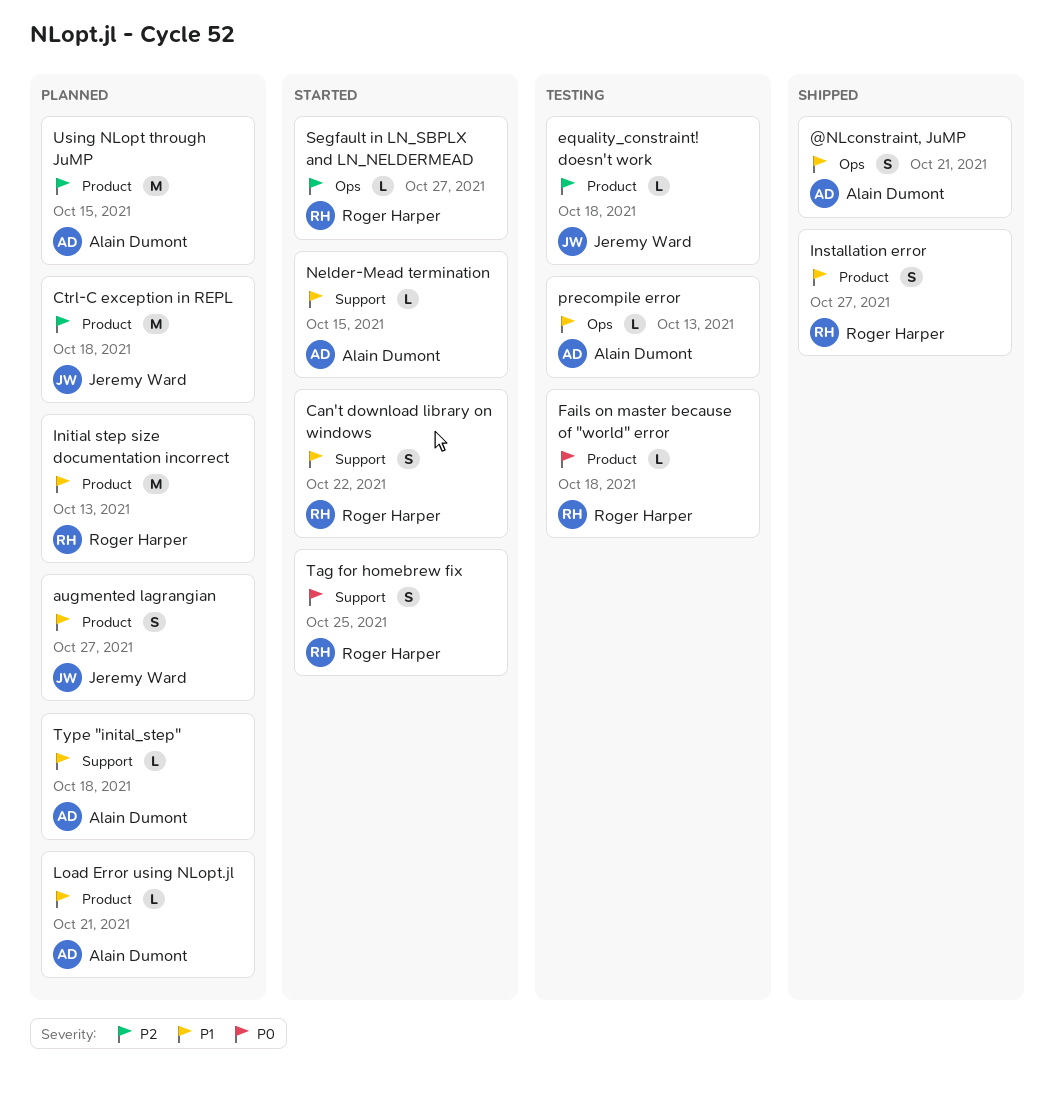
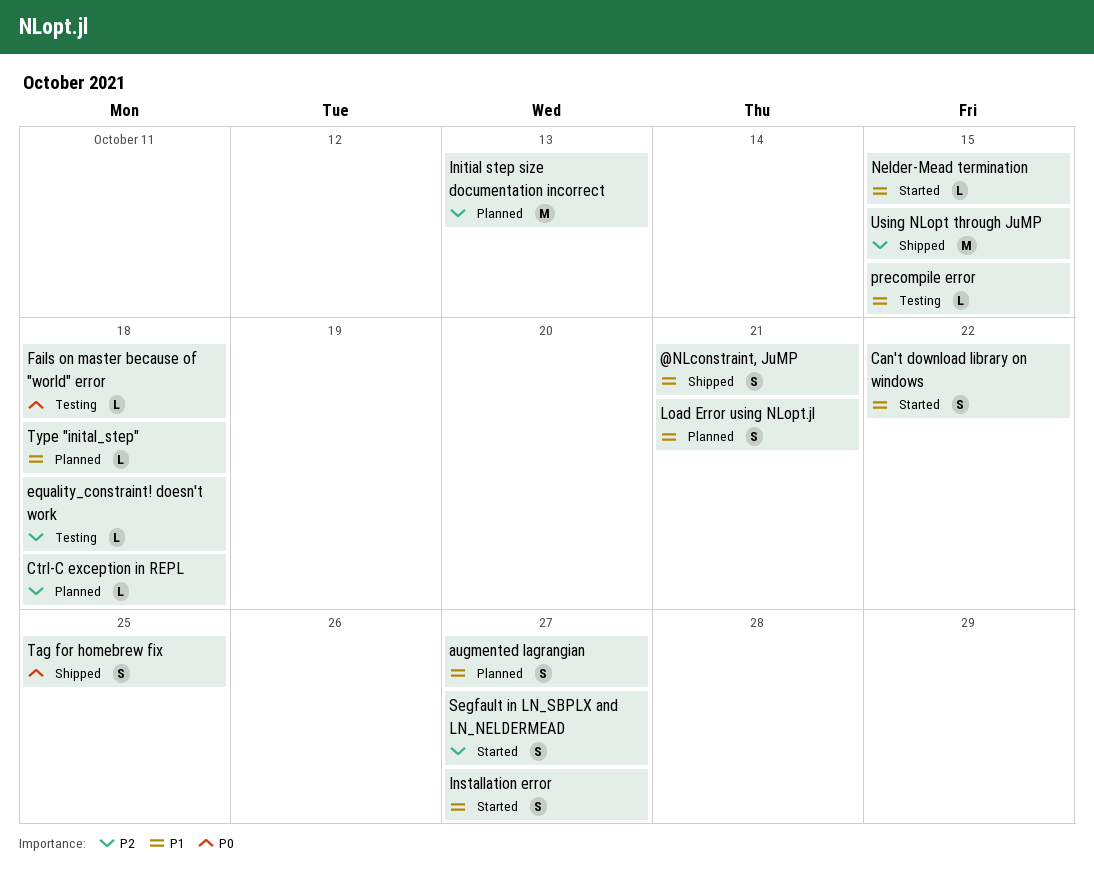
Ctrl-C exception in REPL, estimate: M -> L
Initial step size documentation incorrect, priority: P1 -> P2
Installation error, status: Shipped -> Started
Load Error using NLopt.jl, estimate: L -> S
precompile error, due: Oct 13 -> Oct 15
Segfault in LN_SBPLX and LN_NELDERMEAD, estimate: L -> S
Tag for homebrew fix, status: Started -> Shipped
Using NLopt through JuMP, status: Planned -> Shipped

